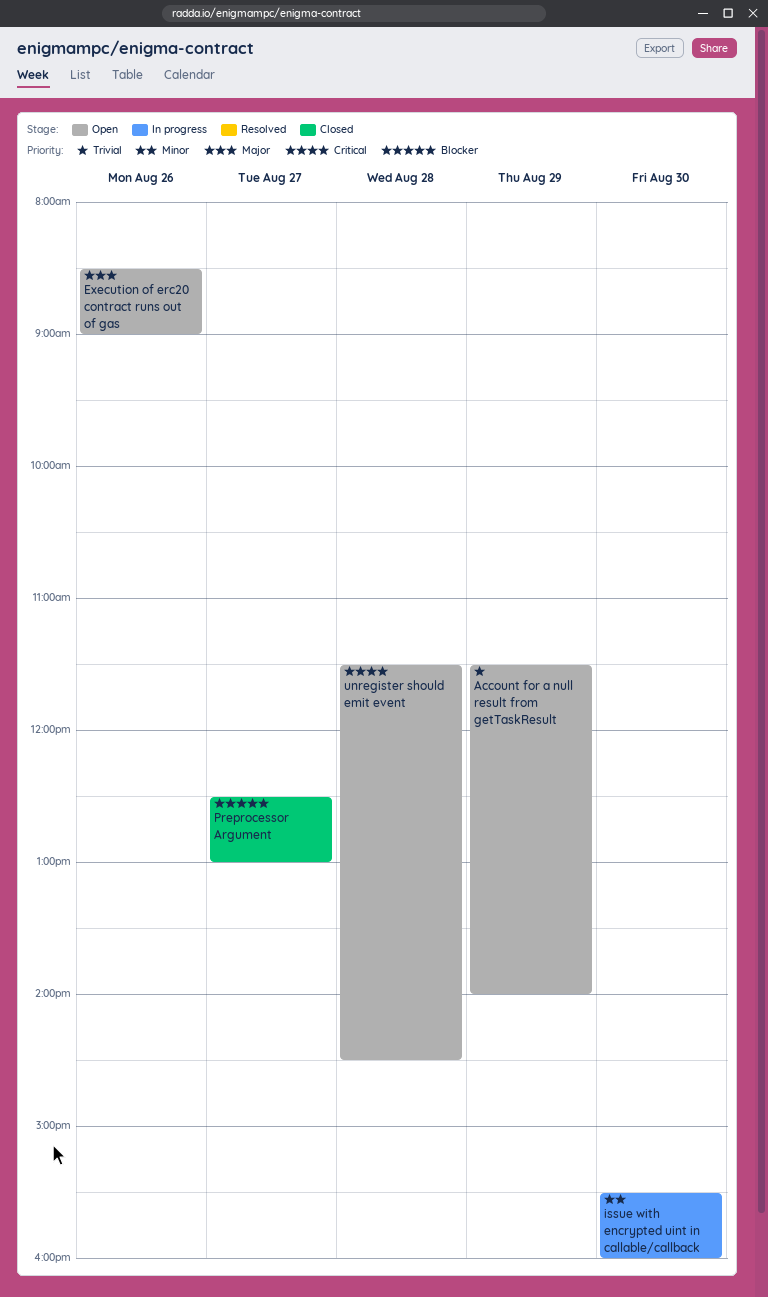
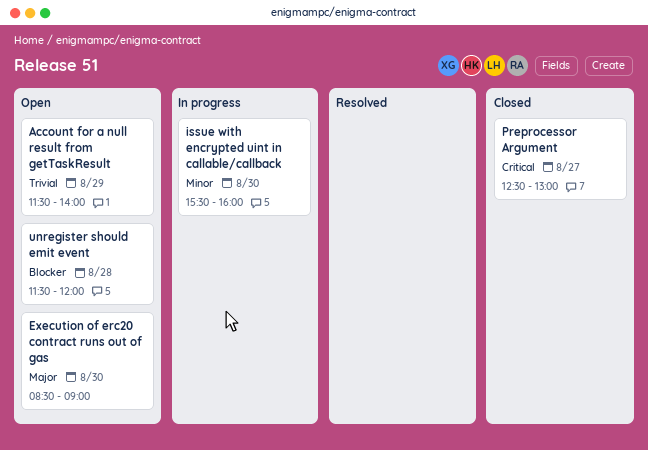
Execution of erc20 contract runs out of gas, day: Aug 26 -> Aug 30
Preprocessor Argument, priority: Blocker -> Critical
unregister should emit event, priority: Critical -> Blocker
unregister should emit event, ends: 14:30 -> 12:00

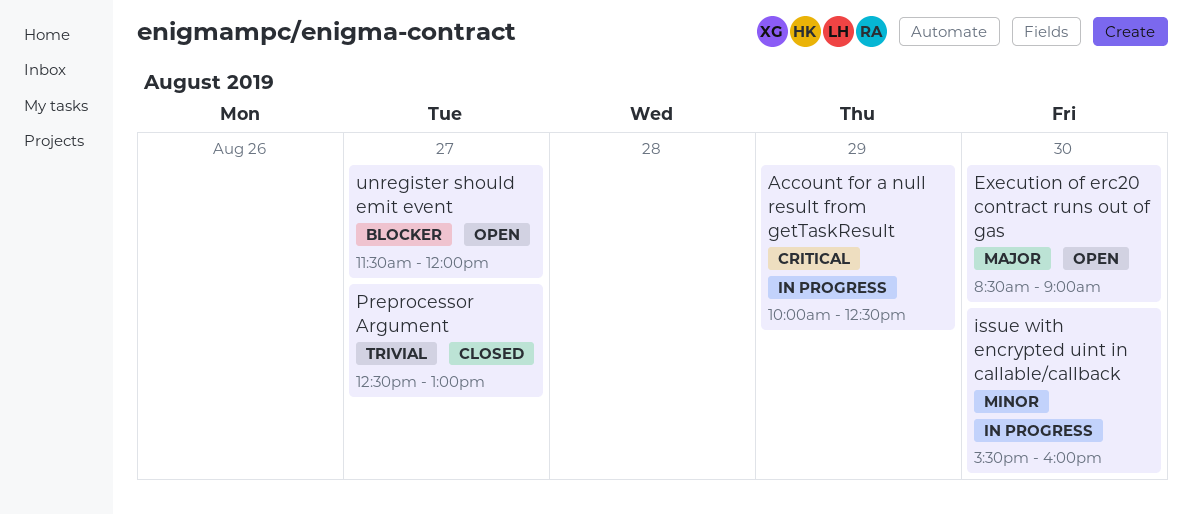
Account for a null result from getTaskResult, status: Open -> In progress
Account for a null result from getTaskResult, priority: Trivial -> Critical
Account for a null result from getTaskResult, begins: 11:30 -> 10:00
Account for a null result from getTaskResult, ends: 14:00 -> 12:30
Preprocessor Argument, priority: Critical -> Trivial
unregister should emit event, day: Aug 28 -> Aug 27

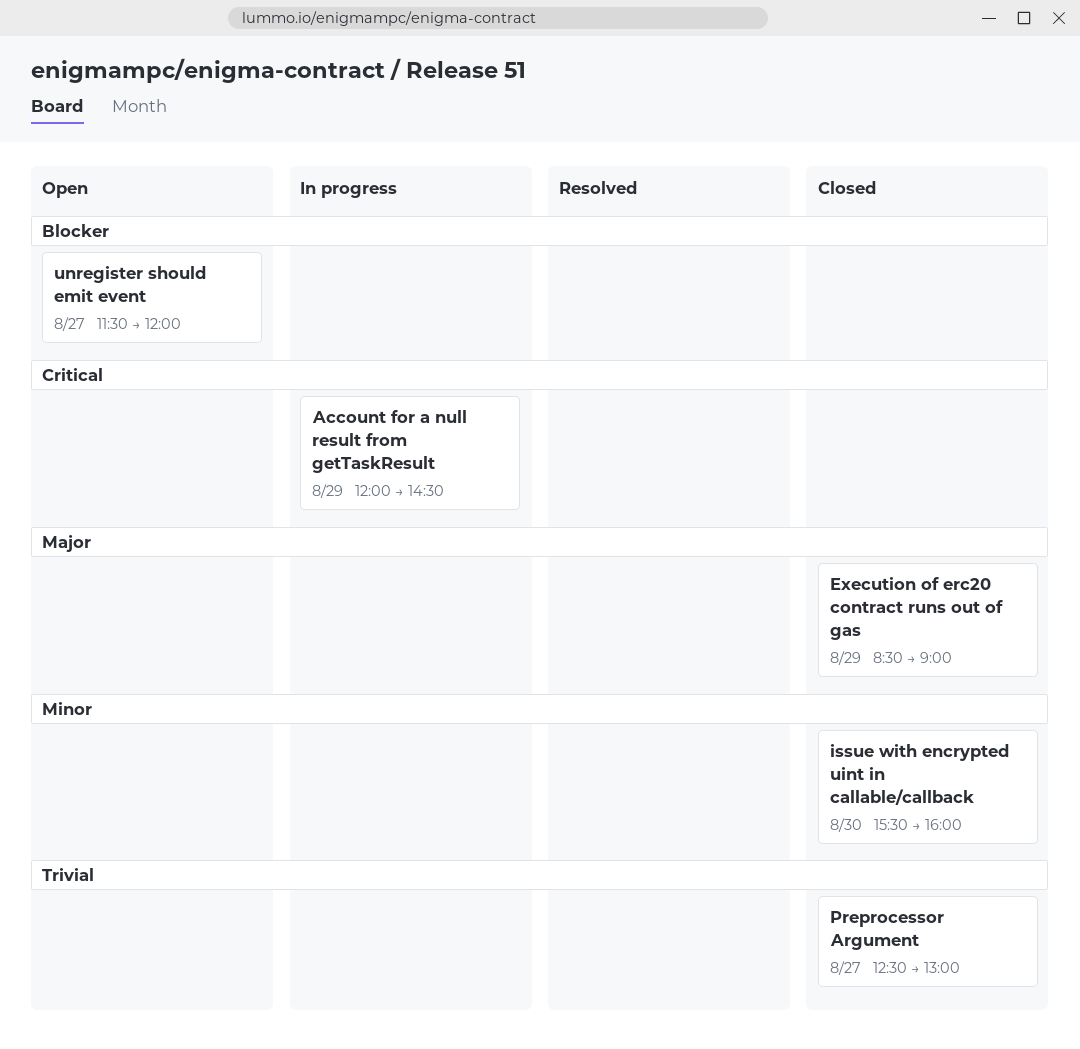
Account for a null result from getTaskResult, begins: 10:00 -> 12:00
Account for a null result from getTaskResult, ends: 12:30 -> 14:30
Execution of erc20 contract runs out of gas, status: Open -> Closed
Execution of erc20 contract runs out of gas, day: Aug 30 -> Aug 29
issue with encrypted uint in callable/callback, status: In progress -> Closed

